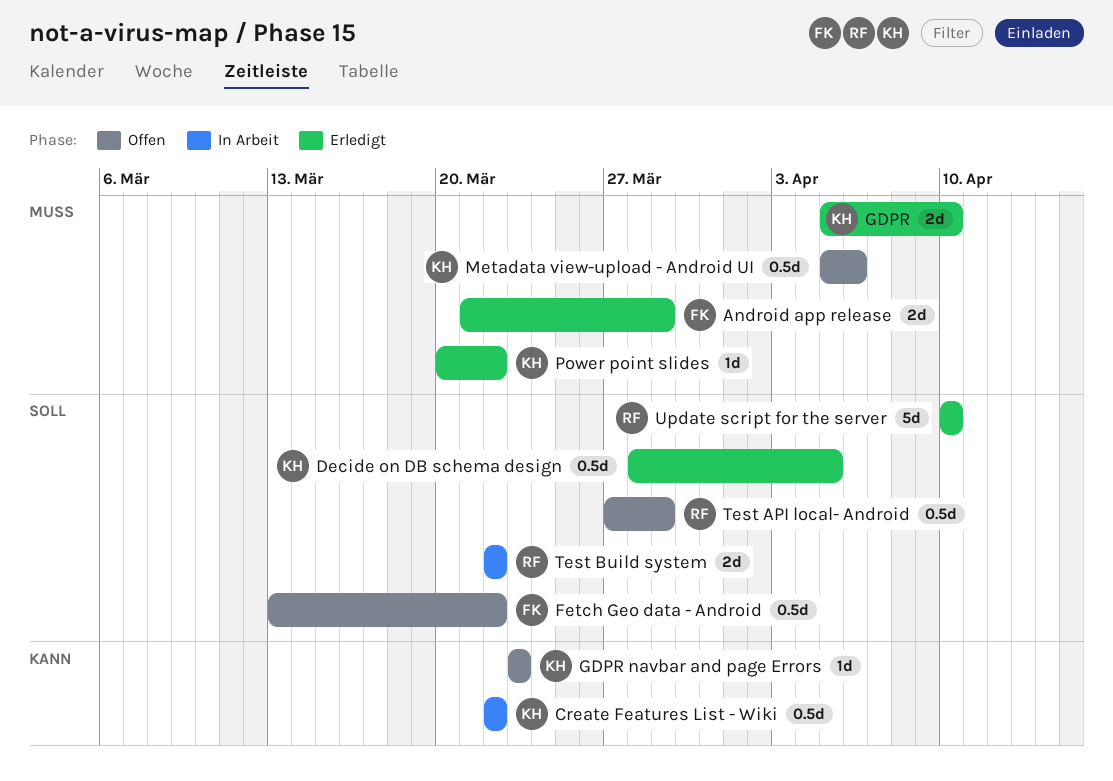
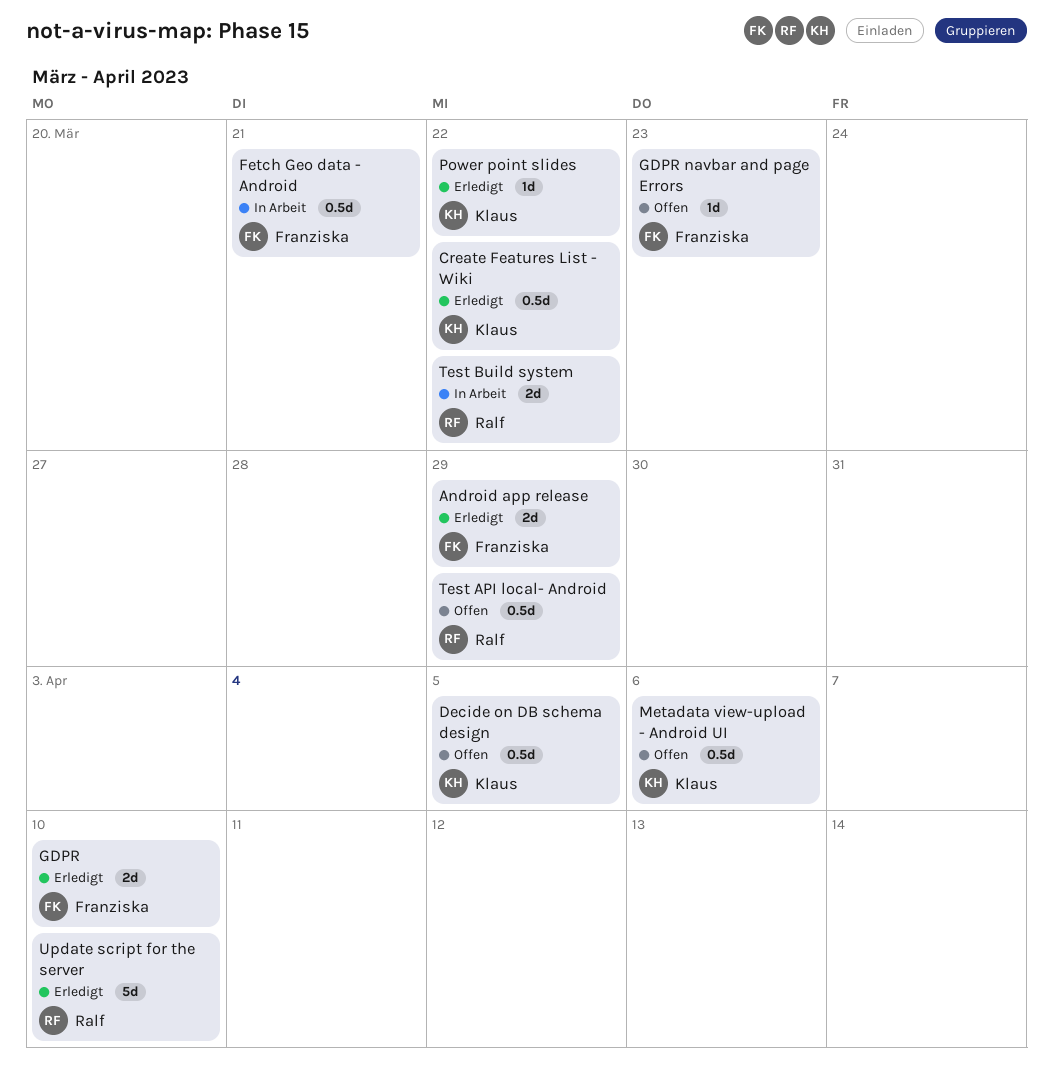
Create Features List - Wiki, status: In Arbeit -> Erledigt
Decide on DB schema design, status: Erledigt -> Offen
Fetch Geo data - Android, status: Offen -> In Arbeit
Fetch Geo data - Android, due: Mar 22 -> Mar 21
GDPR, owner: Klaus -> Franziska
GDPR navbar and page Errors, owner: Klaus -> Franziska

